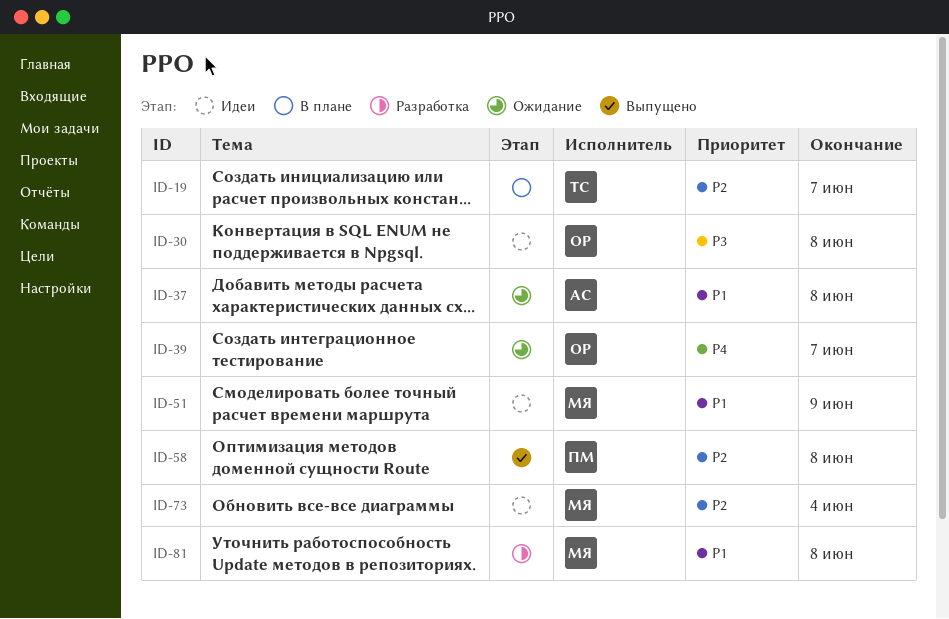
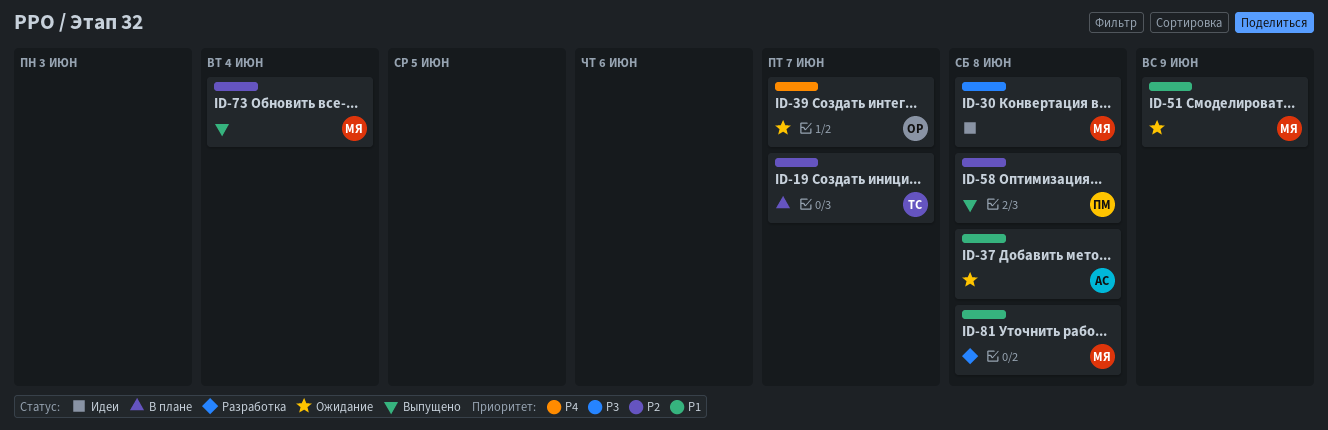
ID-30, owner: ОР -> МЯ
ID-51, status: Идеи -> Ожидание
ID-73, status: Идеи -> Выпущено

